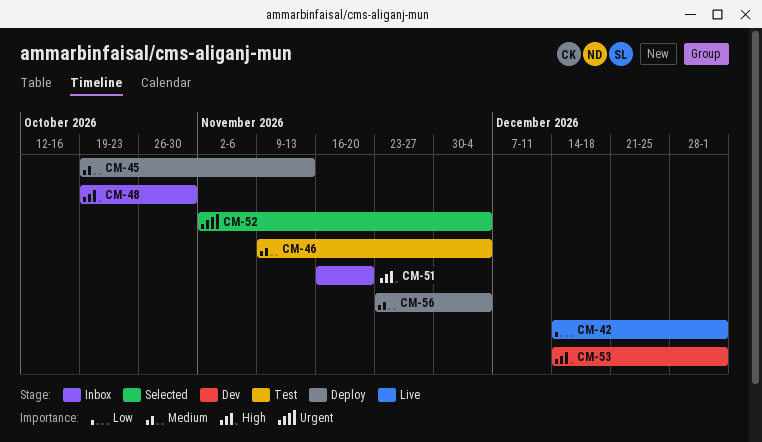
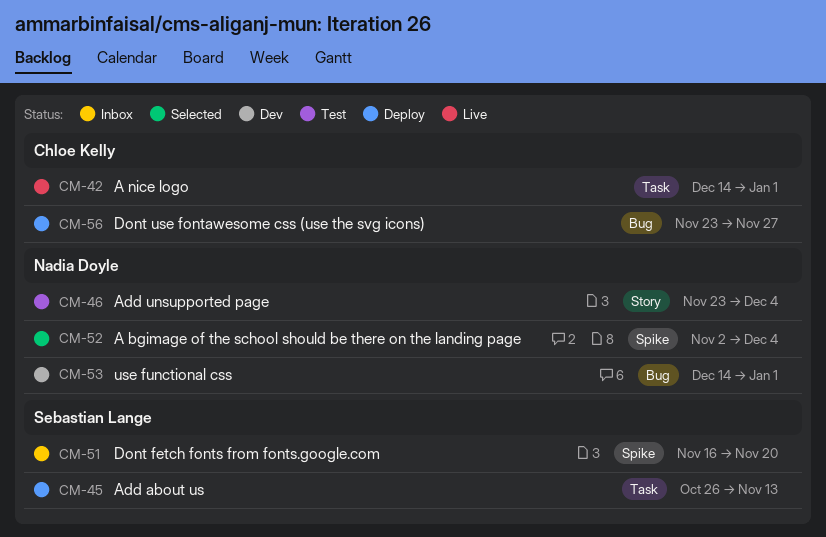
CM-45, start: Oct 19 -> Oct 26
CM-46, start: Nov 9 -> Nov 23
CM-48: present -> none
CM-56, due: Dec 4 -> Nov 27

